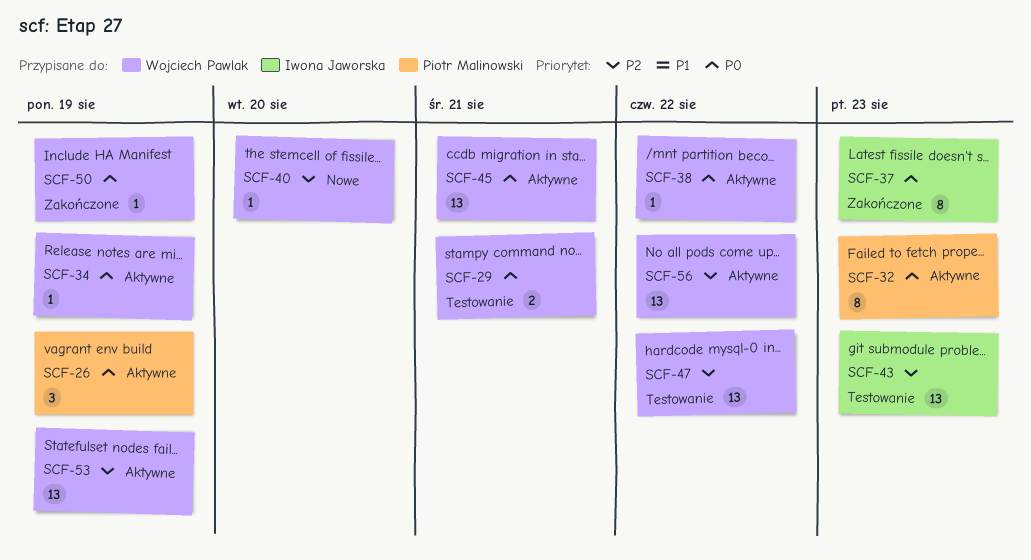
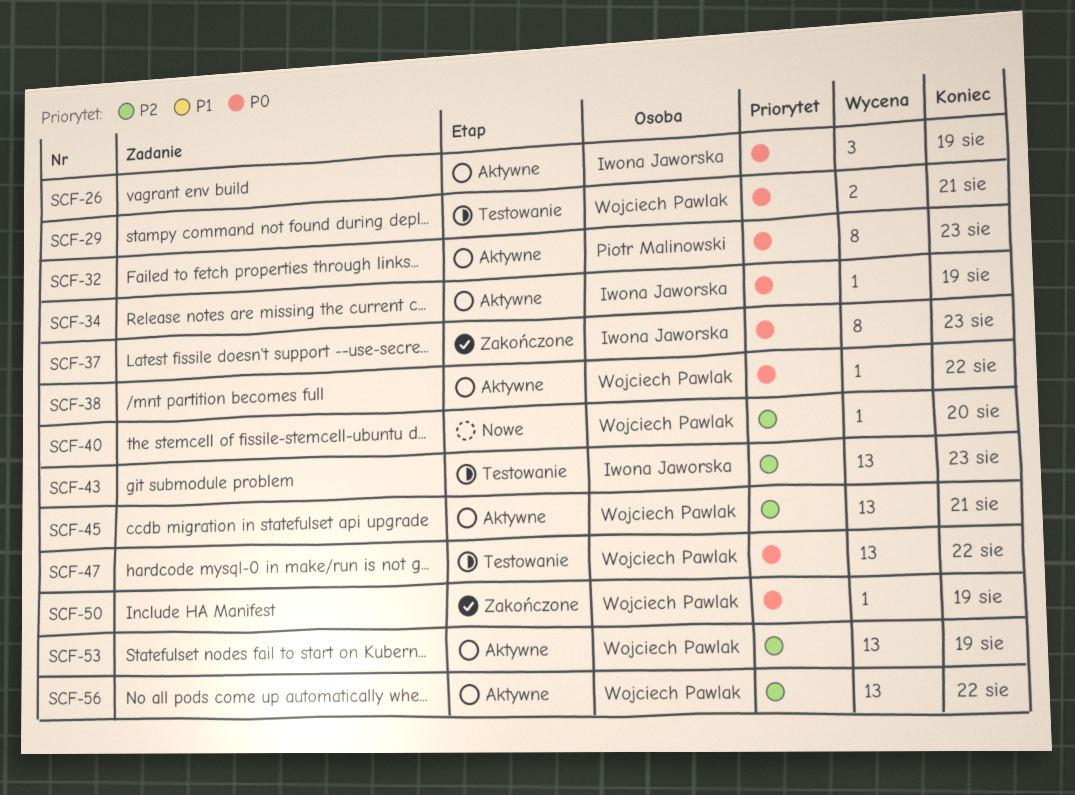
SCF-26, owner: Piotr Malinowski -> Iwona Jaworska
SCF-34, owner: Wojciech Pawlak -> Iwona Jaworska
SCF-45, priority: P0 -> P2
SCF-47, priority: P2 -> P0

